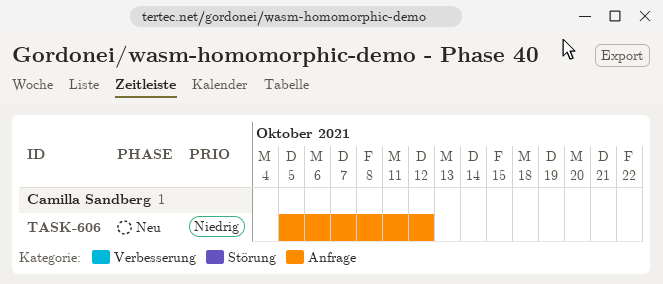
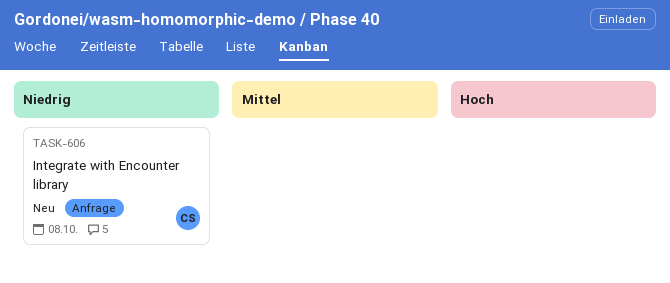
TASK-606, due: Oct 12 -> Oct 8

